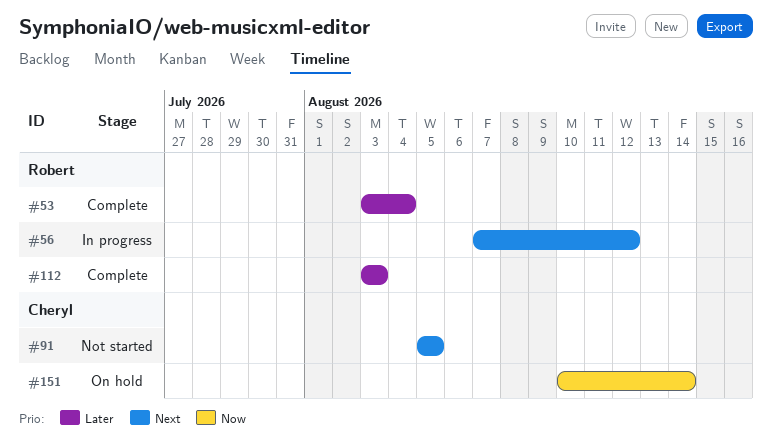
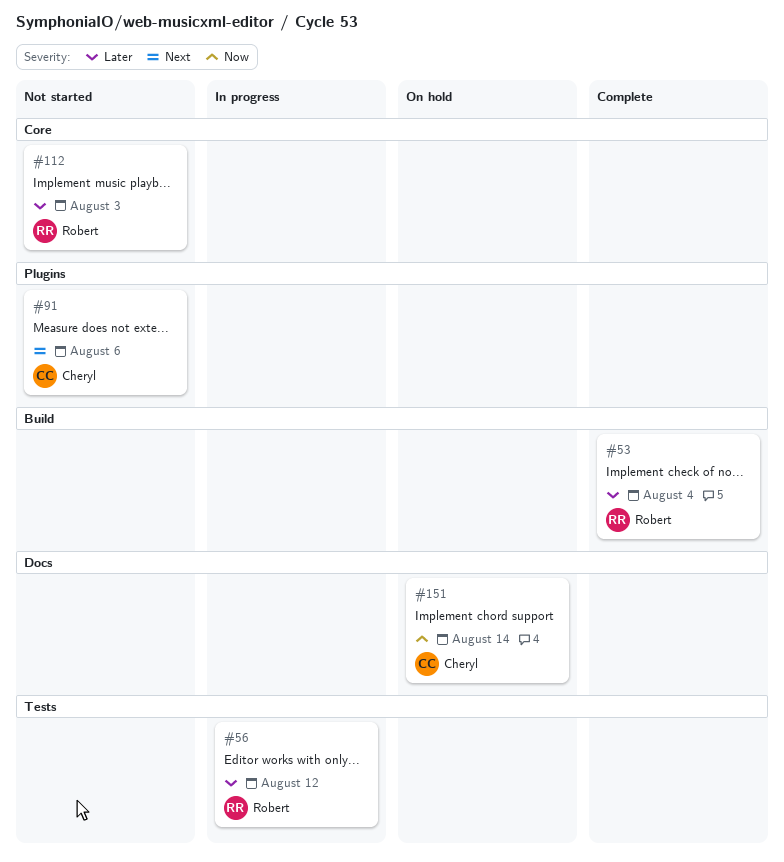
#56, priority: Next -> Later
#91, due: Aug 5 -> Aug 6
#112, status: Complete -> Not started

